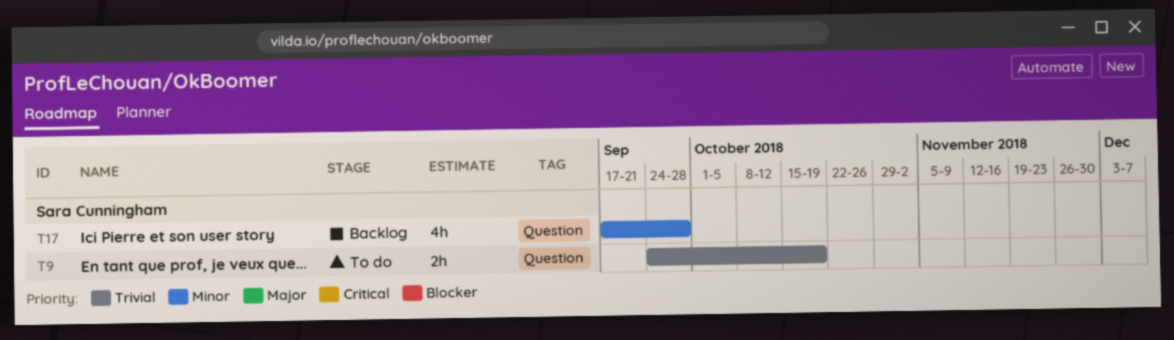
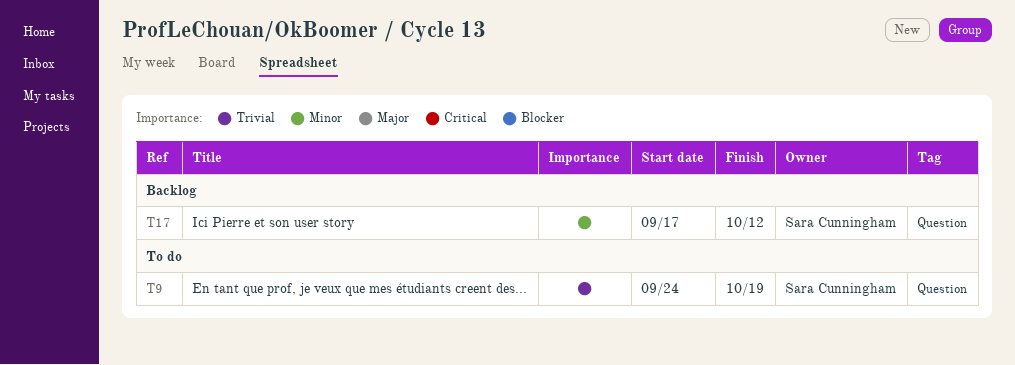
T17, due: Sep 28 -> Oct 12

